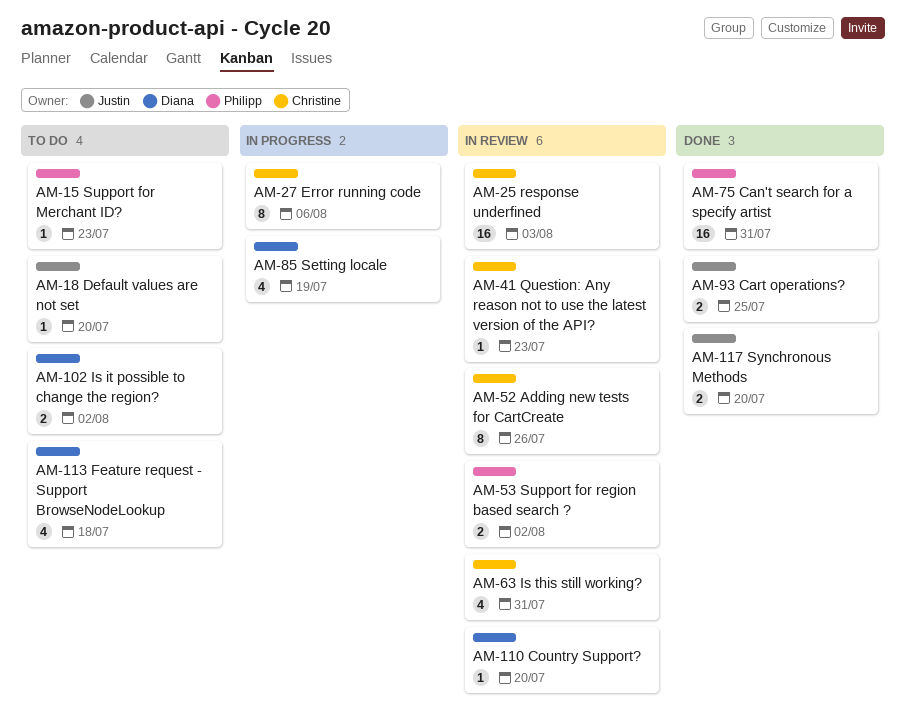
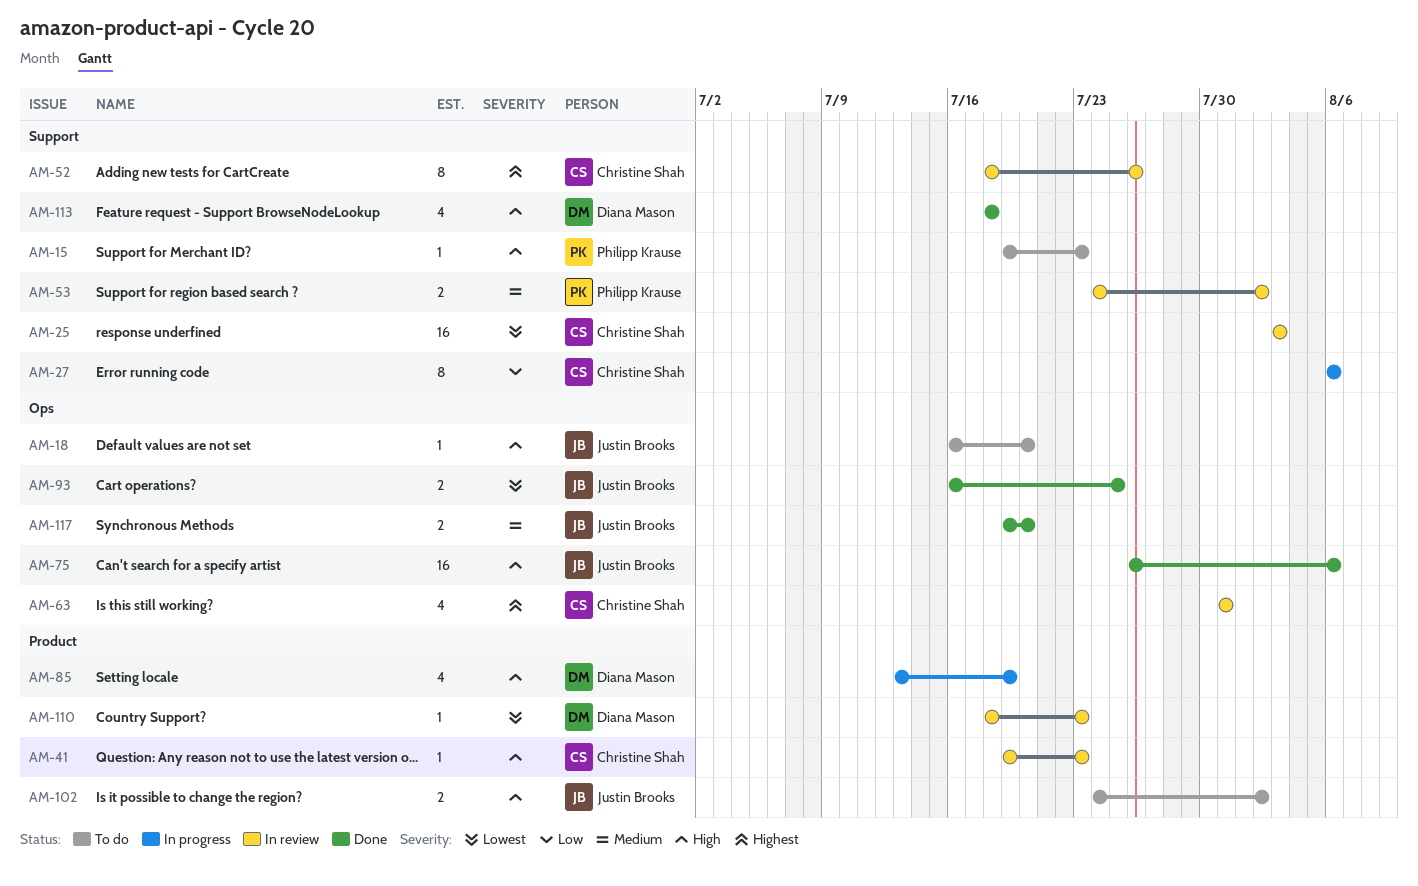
AM-75, owner: Philipp Krause -> Justin Brooks
AM-75, due: Jul 31 -> Aug 6
AM-102, owner: Diana Mason -> Justin Brooks
AM-110, due: Jul 20 -> Jul 23
AM-113, status: To do -> Done

